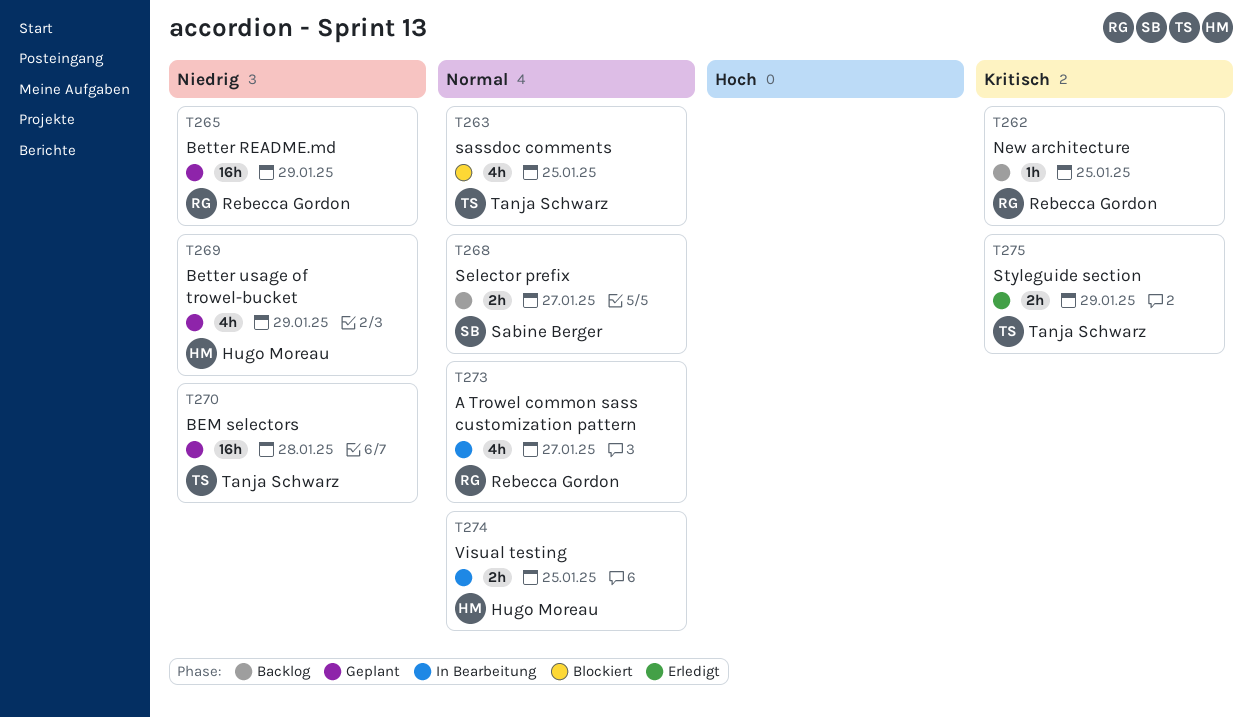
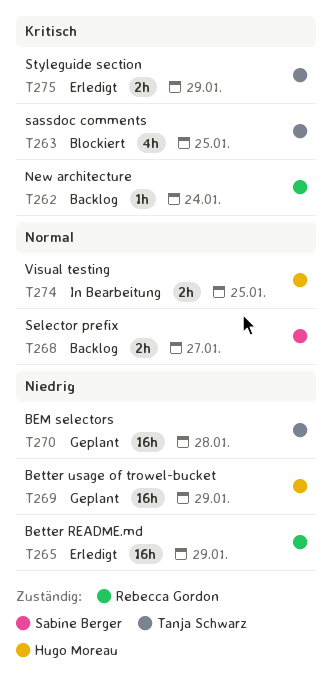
T262, due: Jan 25 -> Jan 24
T263, priority: Normal -> Kritisch
T265, status: Geplant -> Erledigt
T269, estimate: 4h -> 16h
T273: present -> none

